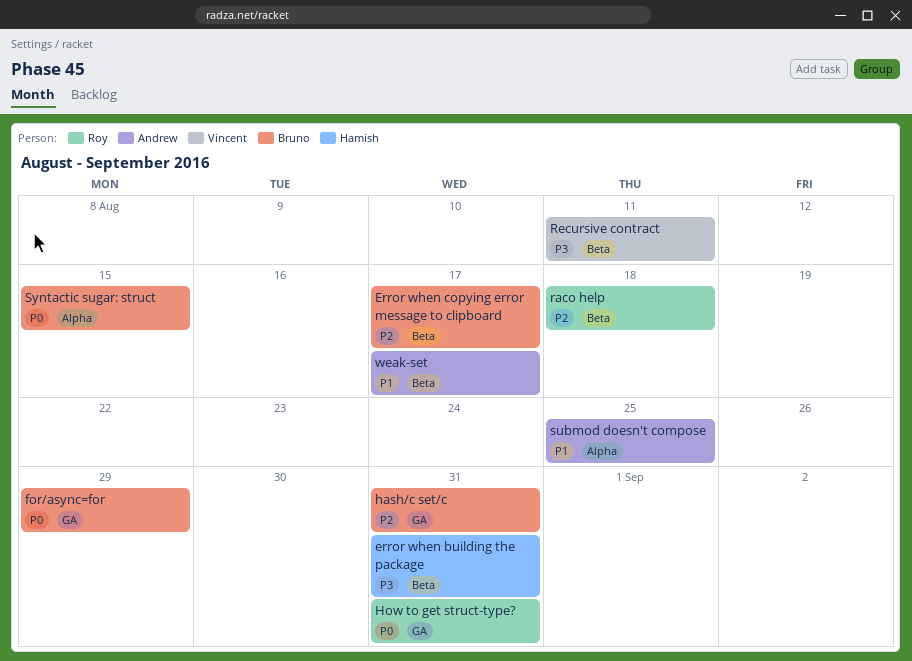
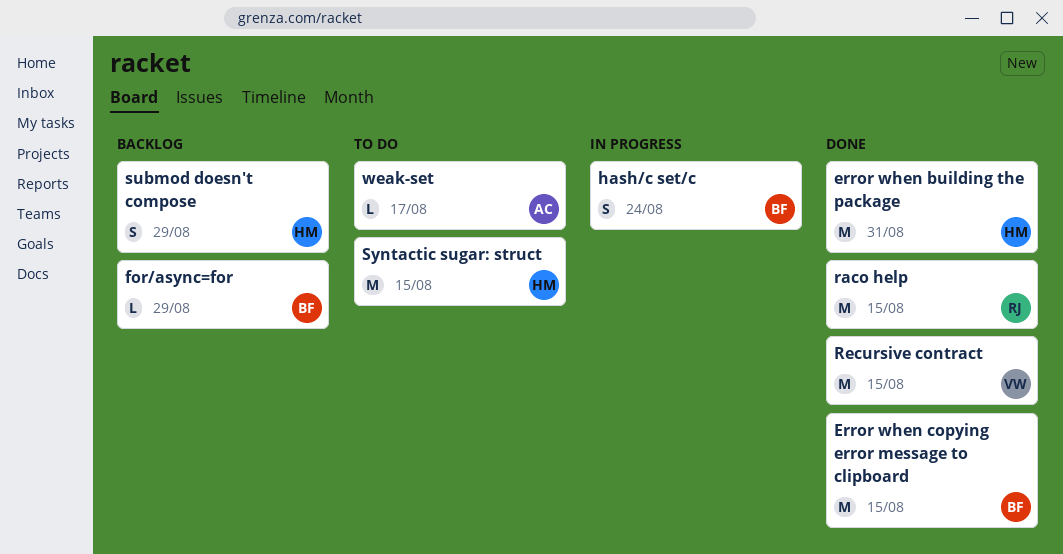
Error when copying error message to clipboard, due: Aug 17 -> Aug 15
hash/c set/c, due: Aug 31 -> Aug 24
How to get struct-type?: present -> none
raco help, due: Aug 18 -> Aug 15
Recursive contract, due: Aug 11 -> Aug 15
submod doesn't compose, owner: Andrew -> Hamish
submod doesn't compose, due: Aug 25 -> Aug 29
Syntactic sugar: struct, owner: Bruno -> Hamish

